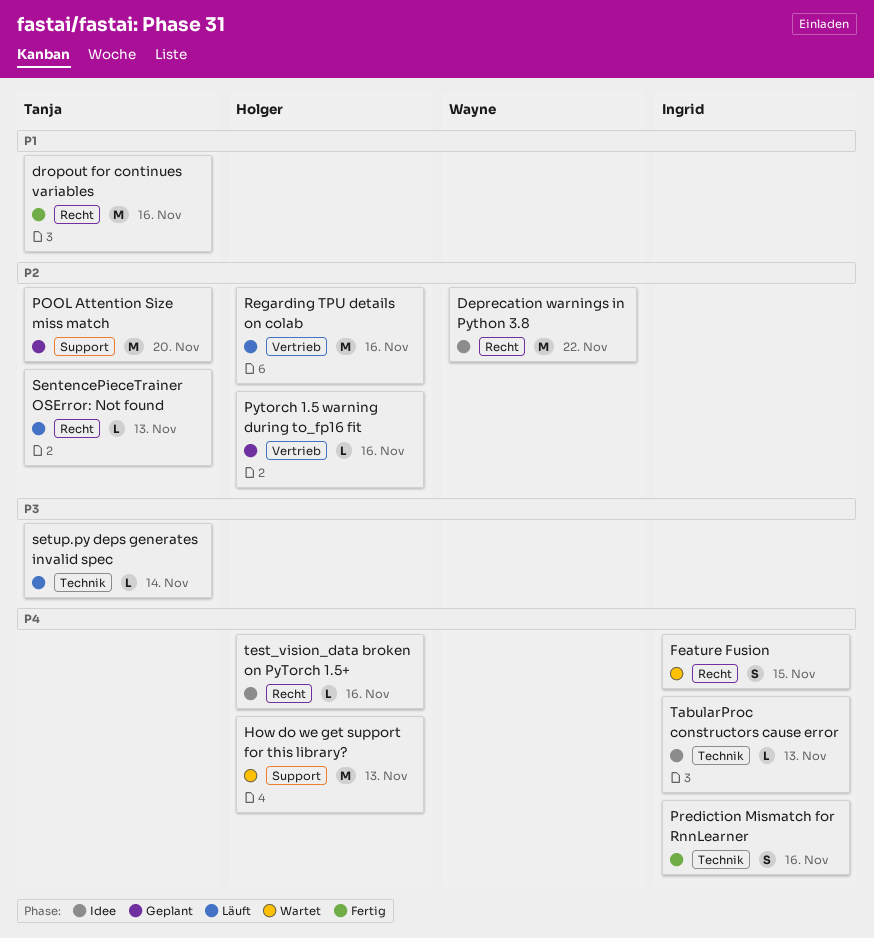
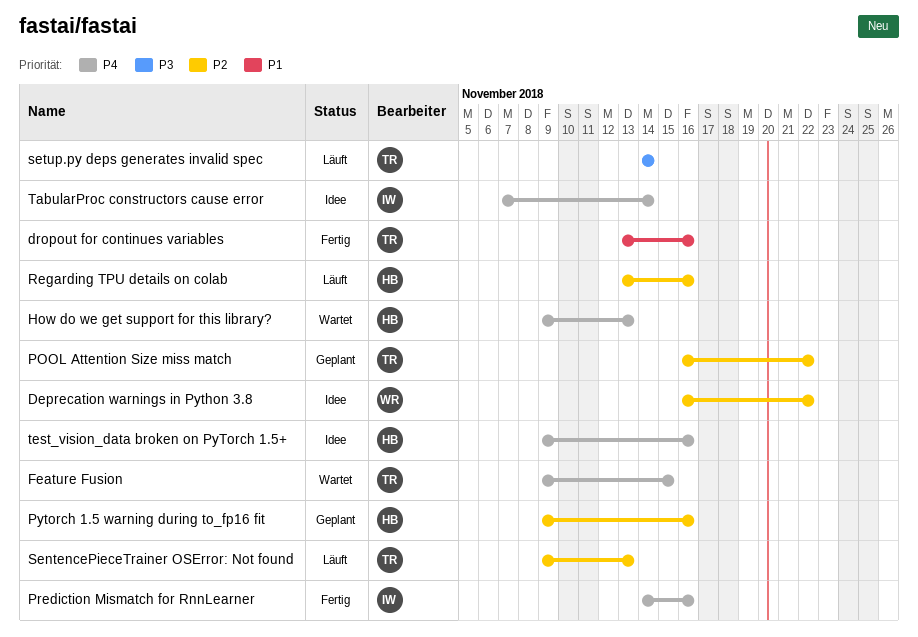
Feature Fusion, owner: Ingrid -> Tanja
POOL Attention Size miss match, due: Nov 20 -> Nov 22
TabularProc constructors cause error, due: Nov 13 -> Nov 14

